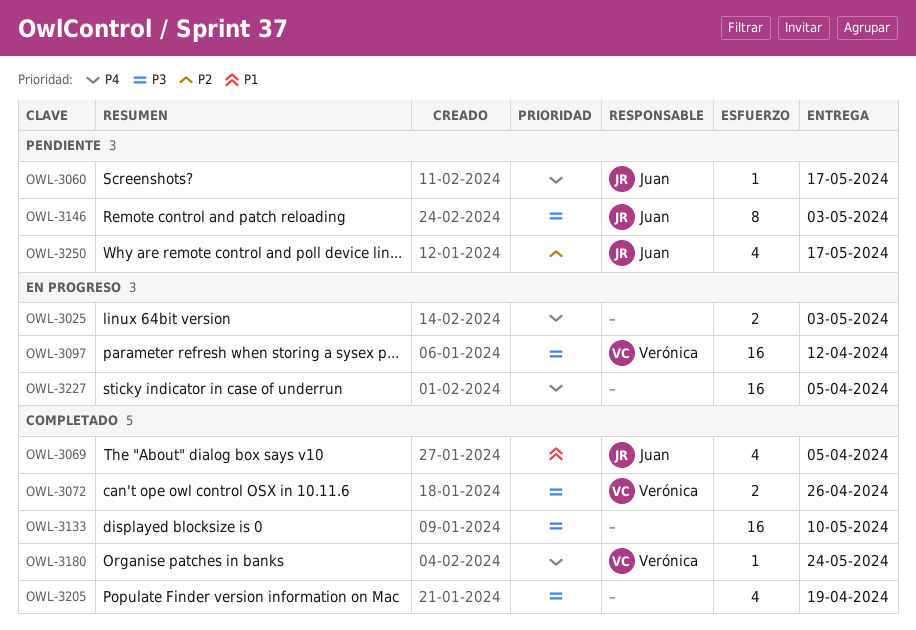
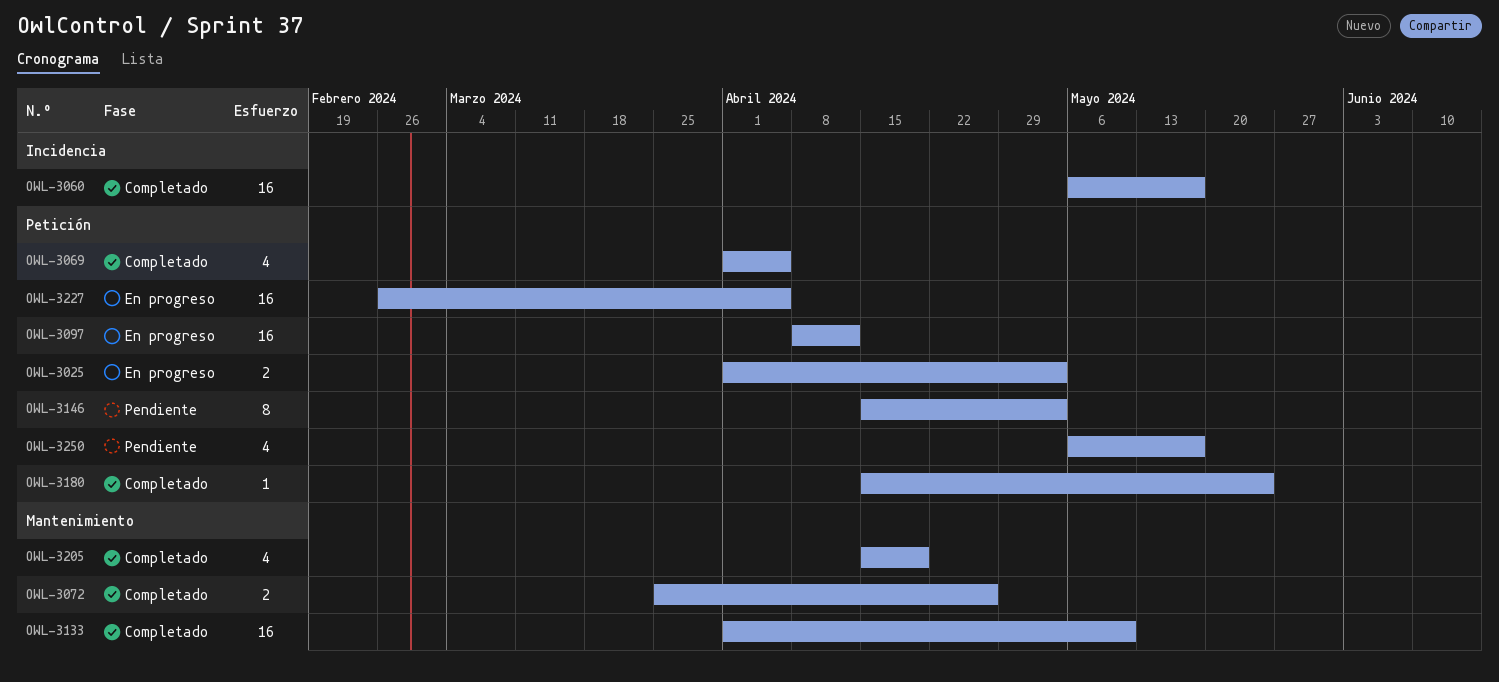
OWL-3060, status: Pendiente -> Completado
OWL-3060, estimate: 1 -> 16

